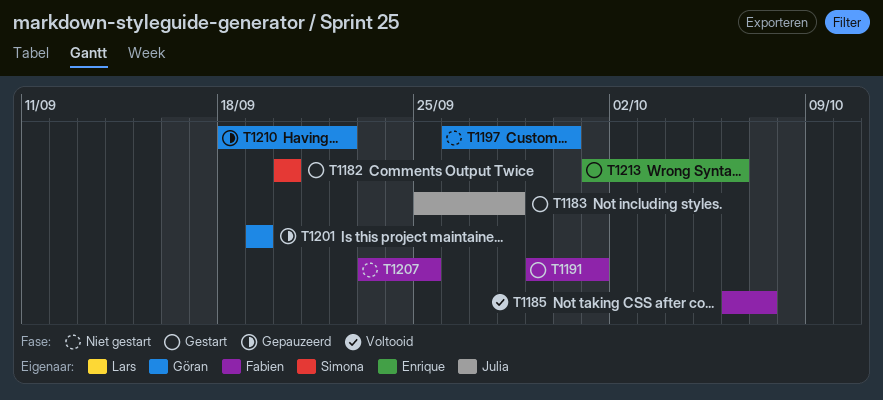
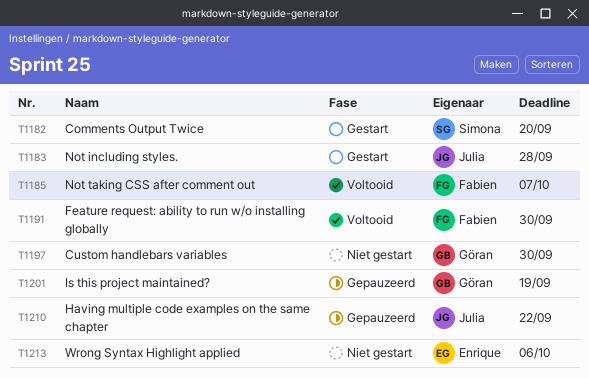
T1191, status: Gestart -> Voltooid
T1191, due: Oct 1 -> Sep 30
T1207: present -> none
T1210, owner: Göran -> Julia
T1213, status: Gestart -> Niet gestart

